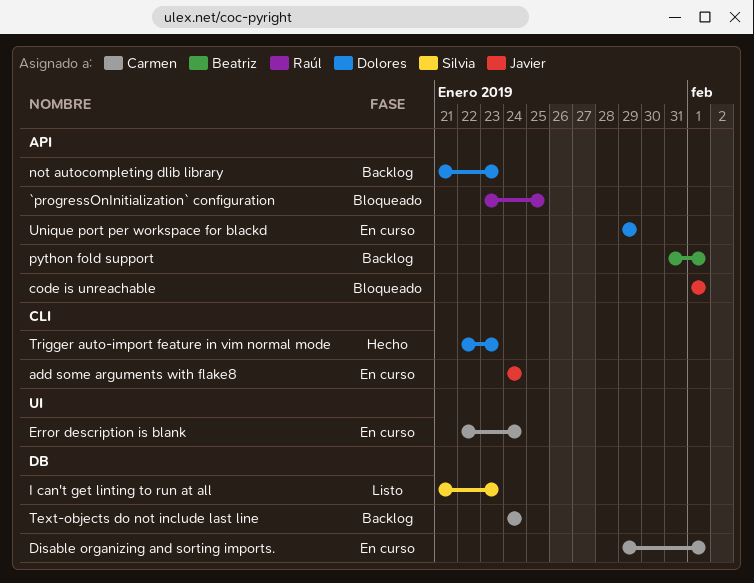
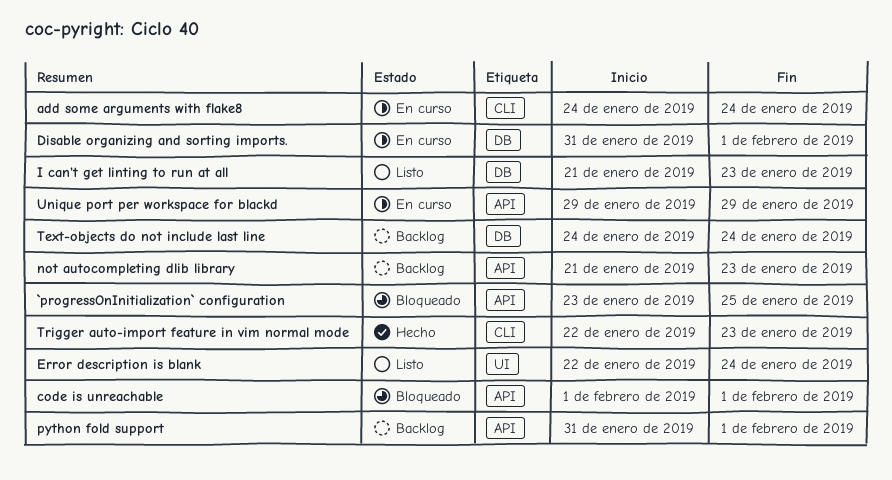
Disable organizing and sorting imports., start: Jan 29 -> Jan 31
Error description is blank, status: En curso -> Listo

